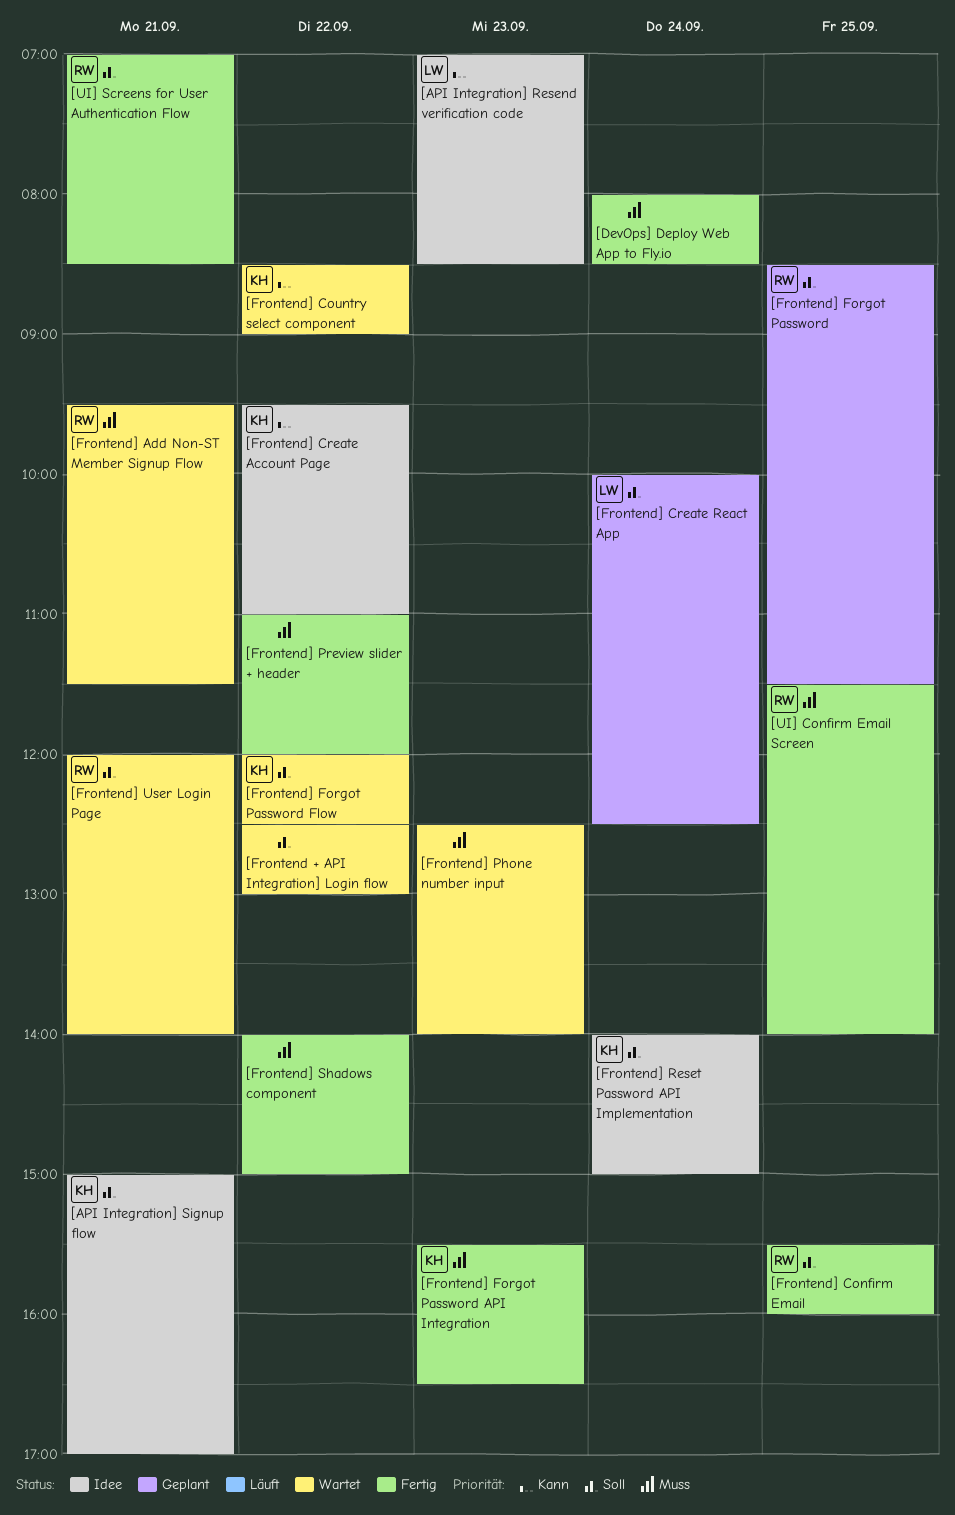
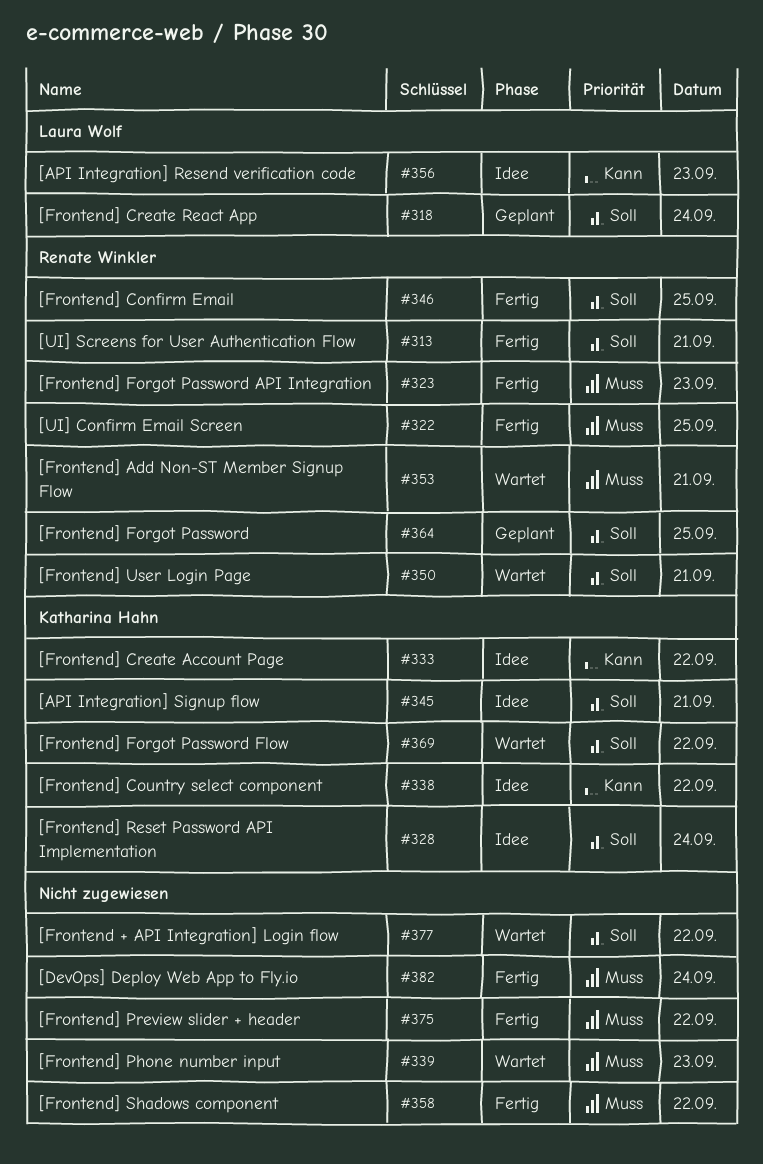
[Frontend] Country select component, status: Wartet -> Idee
[Frontend] Forgot Password API Integration, owner: Katharina Hahn -> Renate Winkler

